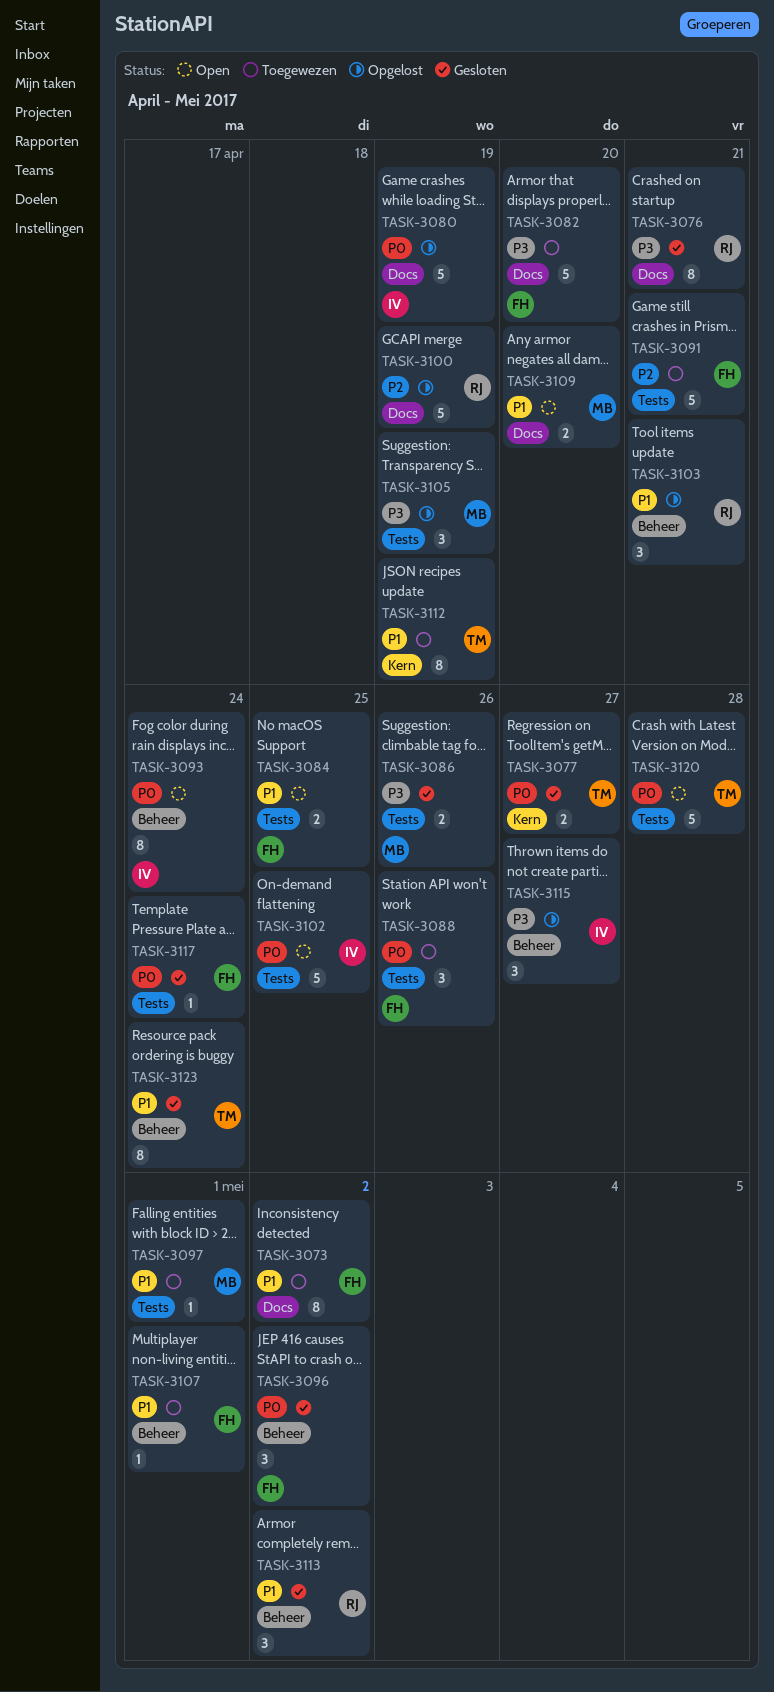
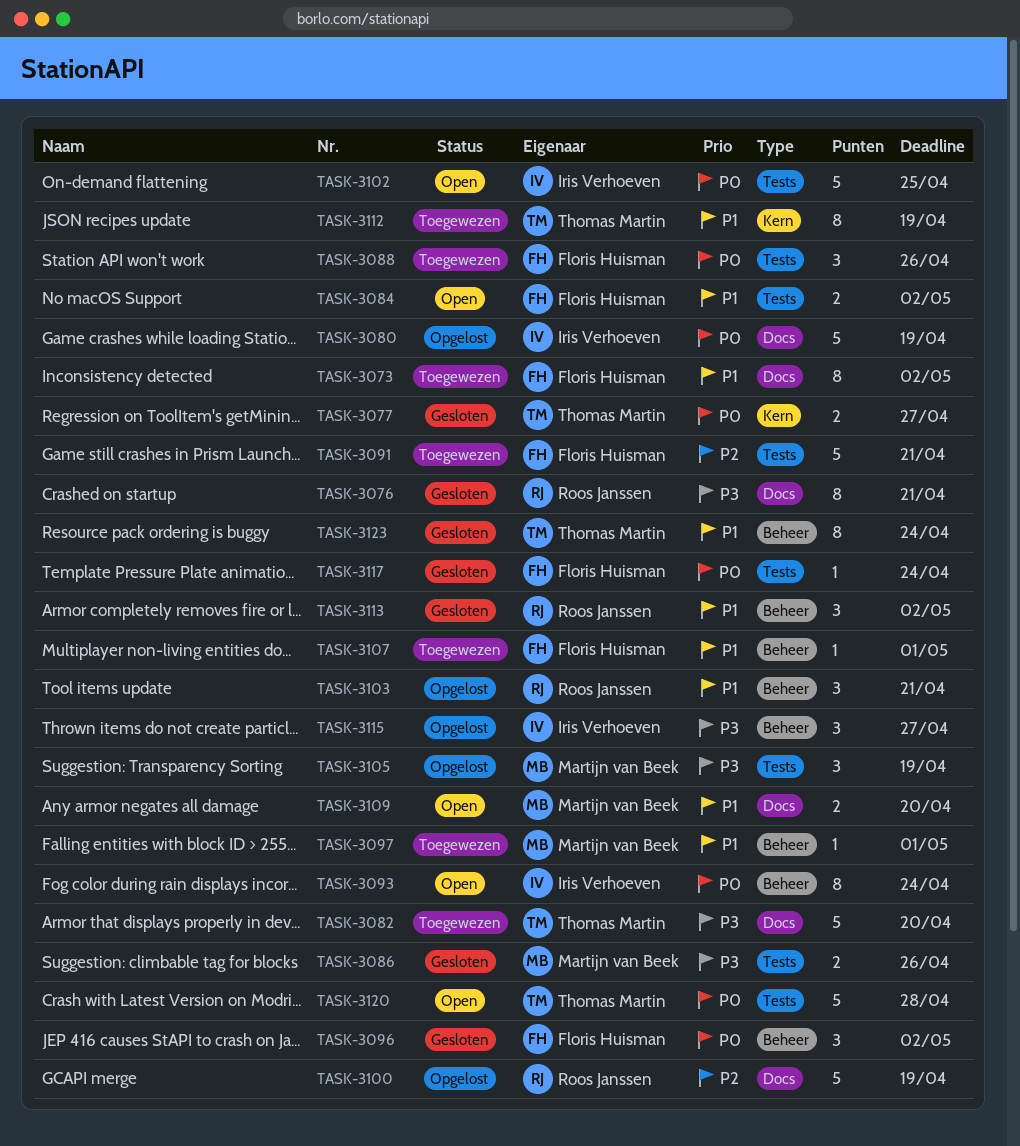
TASK-3082, owner: Floris Huisman -> Thomas Martin
TASK-3084, due: Apr 25 -> May 2
TASK-3097, label: Tests -> Beheer

